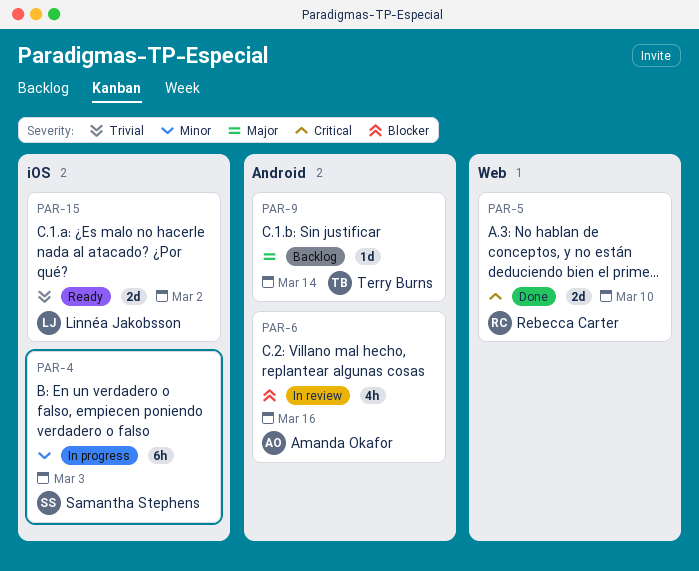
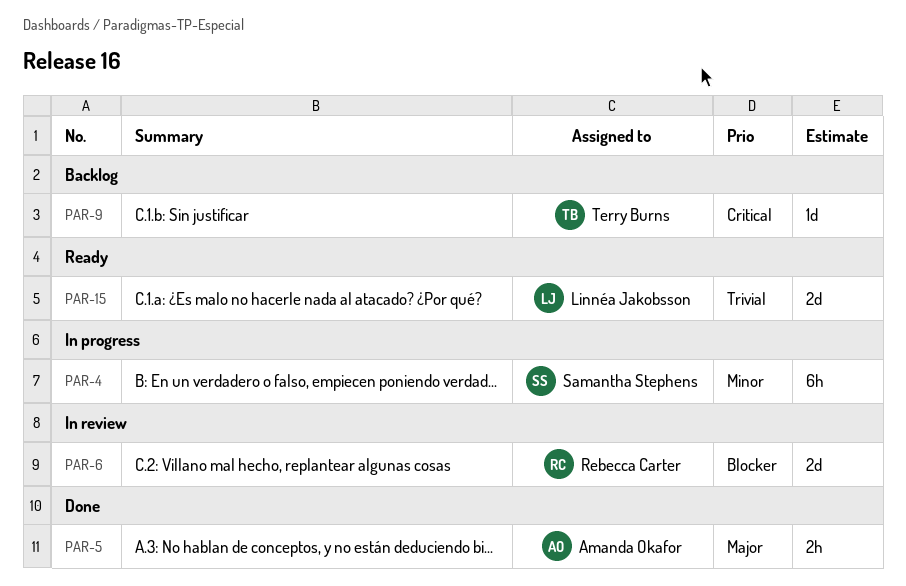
PAR-5, owner: Rebecca Carter -> Amanda Okafor
PAR-5, priority: Critical -> Major
PAR-5, estimate: 2d -> 2h
PAR-6, owner: Amanda Okafor -> Rebecca Carter
PAR-6, estimate: 4h -> 2d
PAR-9, priority: Major -> Critical

